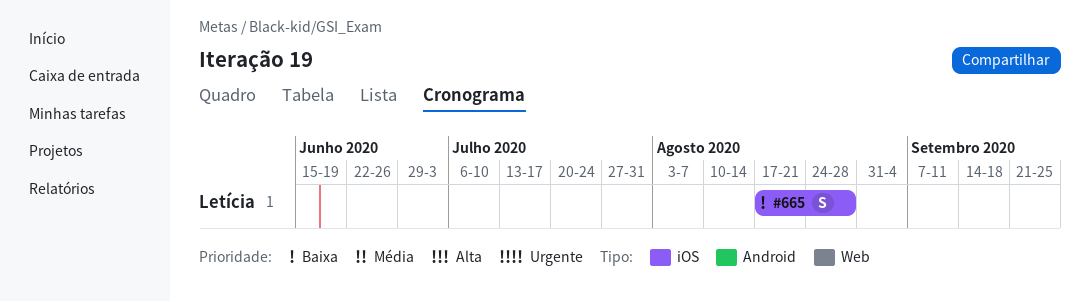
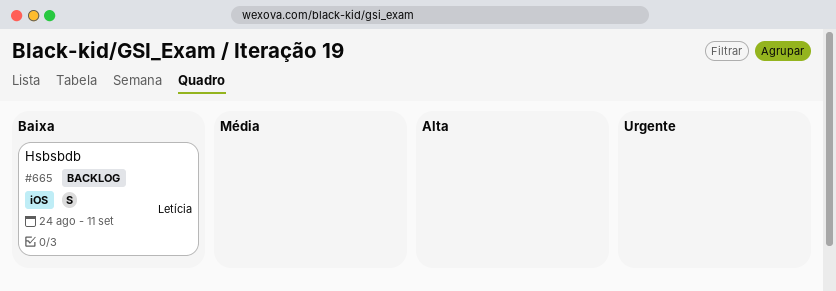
#665, start: Aug 17 -> Aug 24
#665, due: Aug 28 -> Sep 11

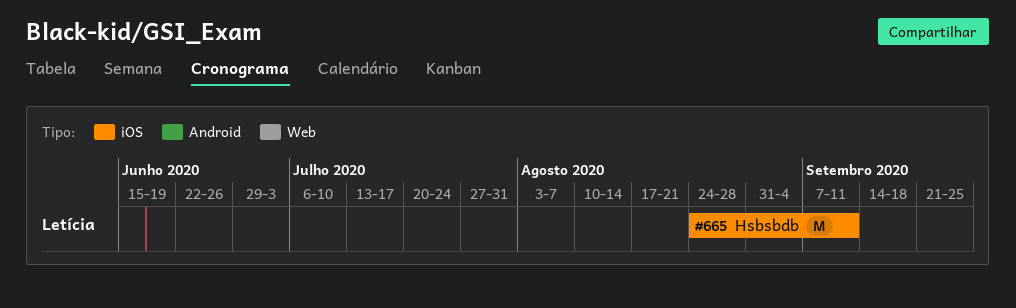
#665, estimate: S -> M

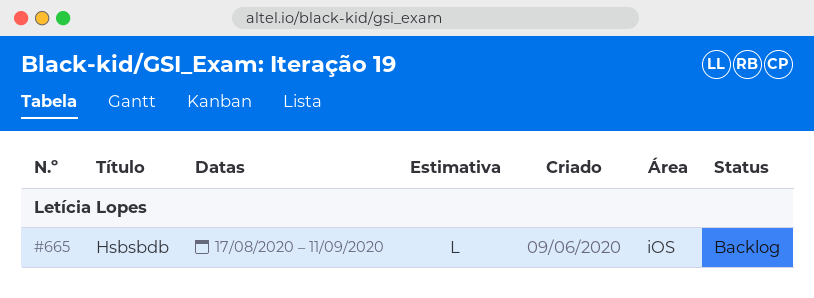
#665, estimate: M -> L
#665, start: Aug 24 -> Aug 17

